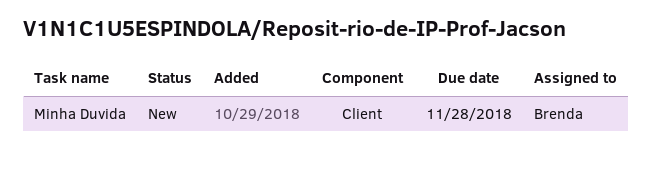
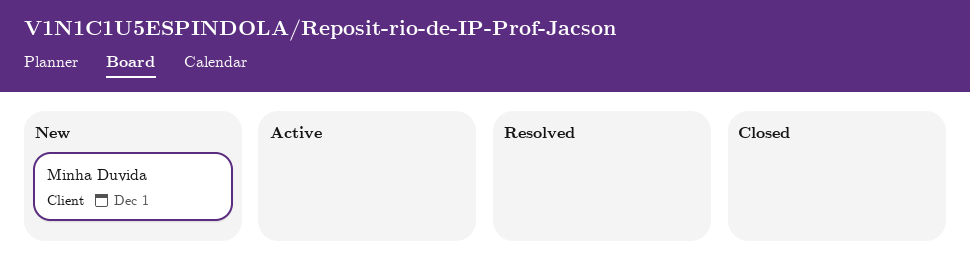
Minha Duvida, due: Nov 28 -> Dec 1

